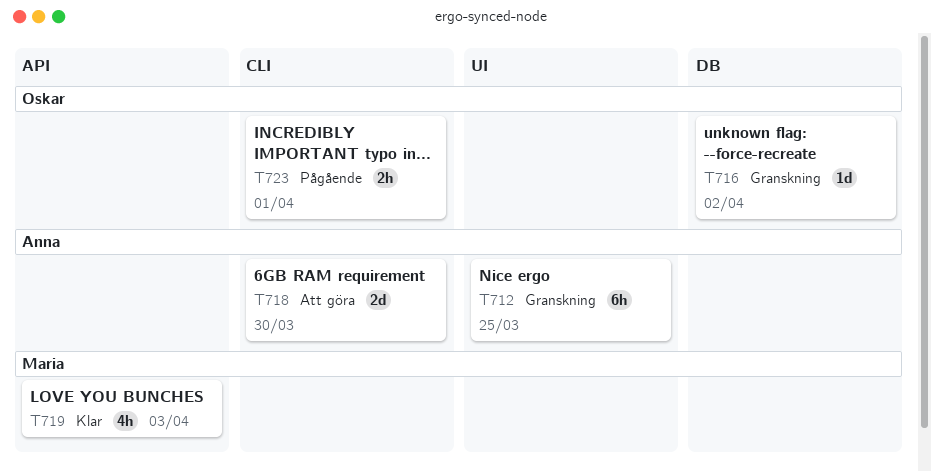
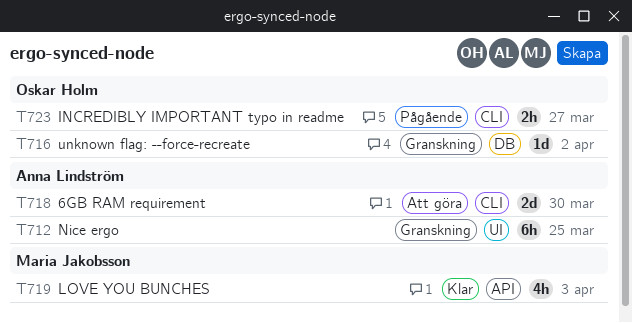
T723, due: Apr 1 -> Mar 27

